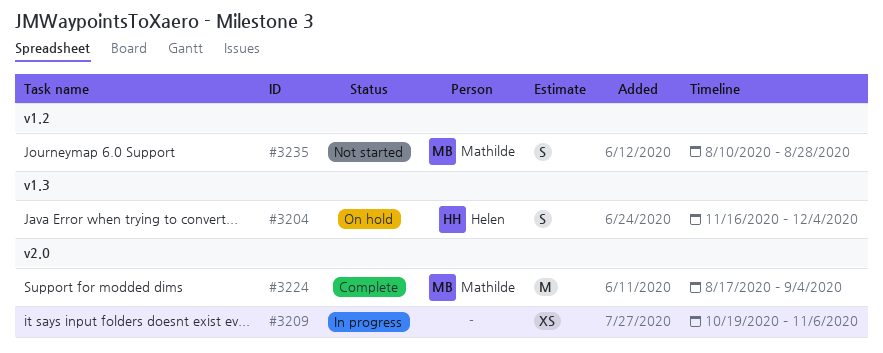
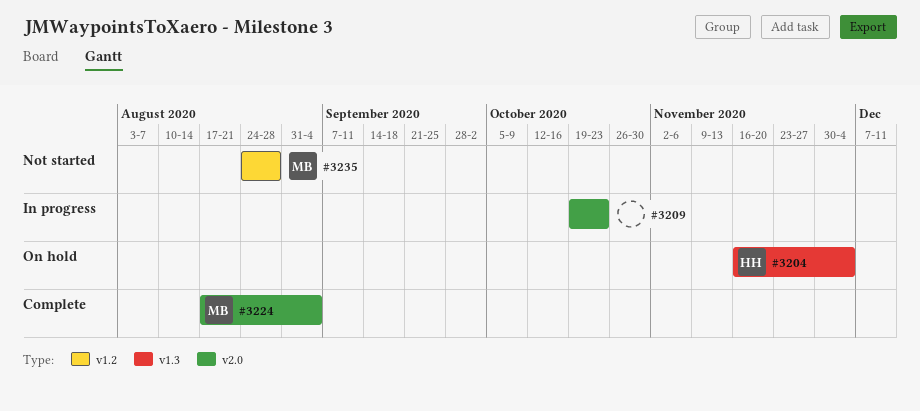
#3209, due: Nov 6 -> Oct 23
#3235, start: Aug 10 -> Aug 24

